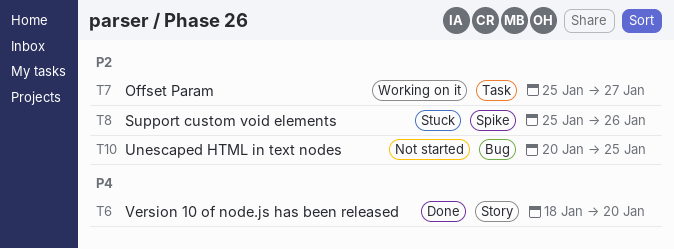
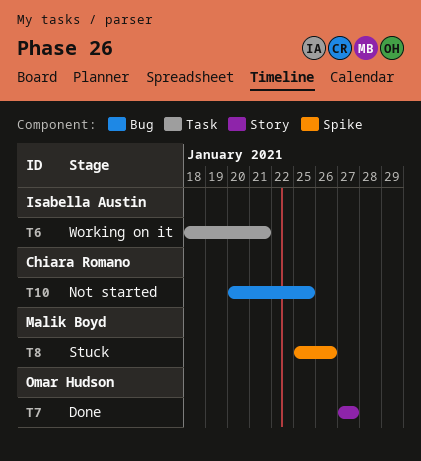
T6, status: Done -> Working on it
T6, label: Story -> Task
T6, due: Jan 20 -> Jan 21
T7, status: Working on it -> Done
T7, label: Task -> Story
T7, start: Jan 25 -> Jan 27

